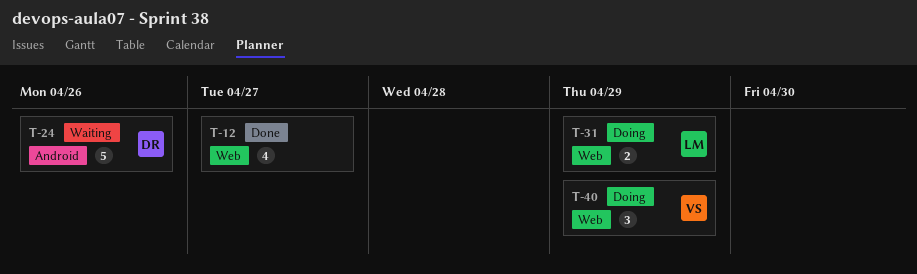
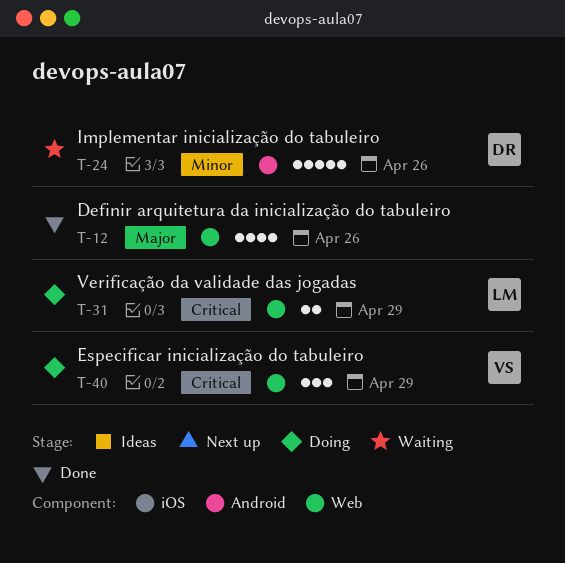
T-12, due: Apr 27 -> Apr 26

